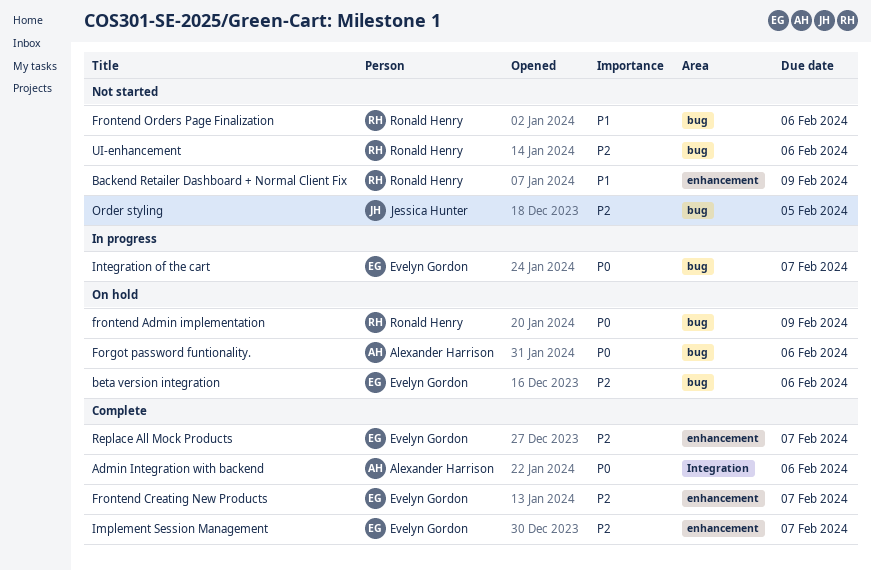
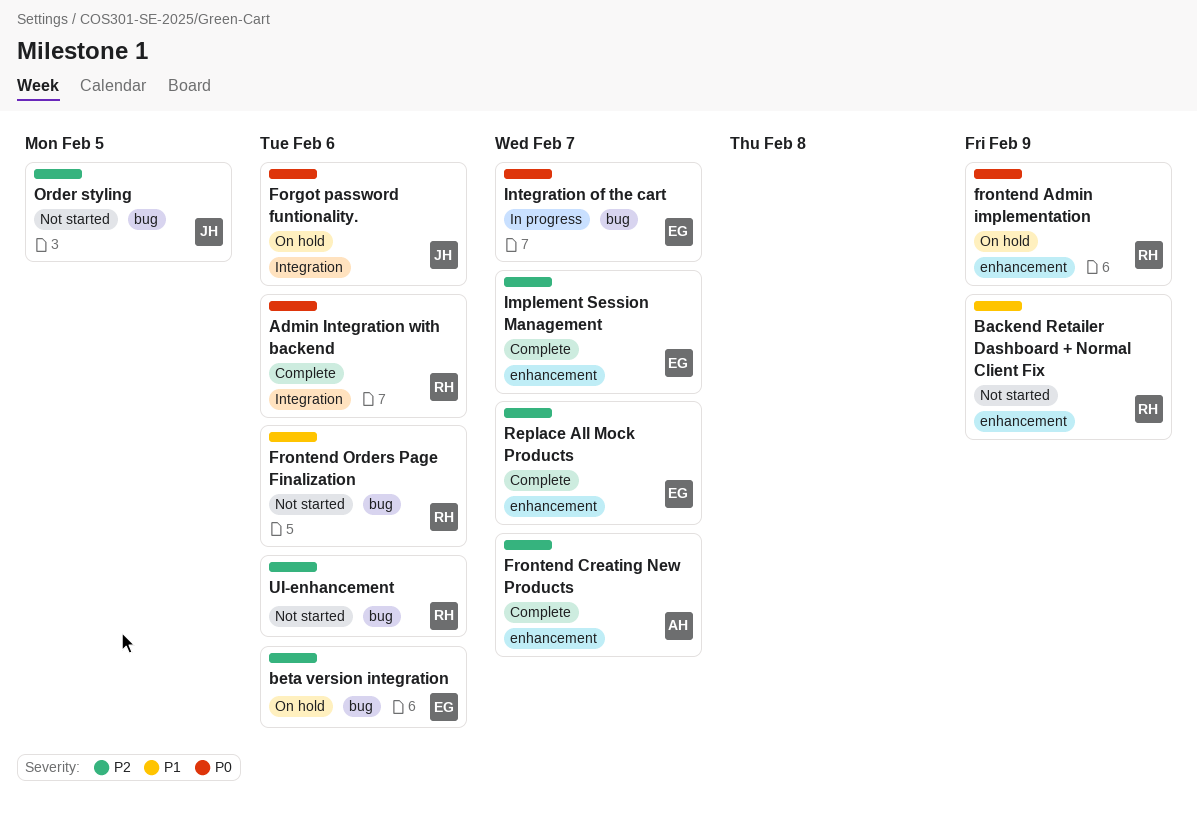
Admin Integration with backend, owner: Alexander Harrison -> Ronald Henry
Forgot password funtionality., owner: Alexander Harrison -> Jessica Hunter
Forgot password funtionality., label: bug -> Integration
frontend Admin implementation, label: bug -> enhancement
Frontend Creating New Products, owner: Evelyn Gordon -> Alexander Harrison

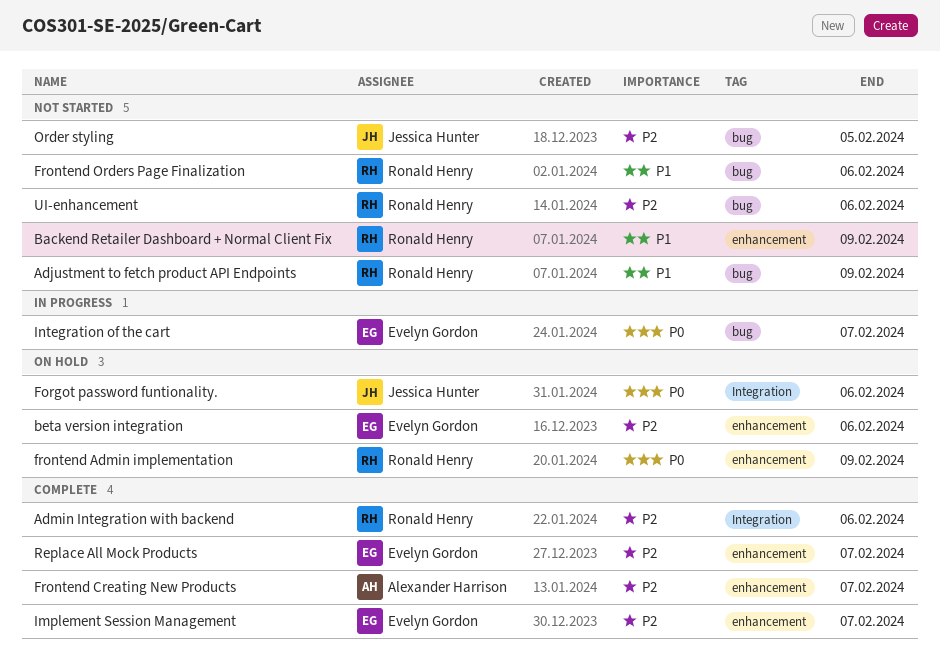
Adjustment to fetch product API Endpoints: none -> present
Admin Integration with backend, priority: P0 -> P2
beta version integration, label: bug -> enhancement

